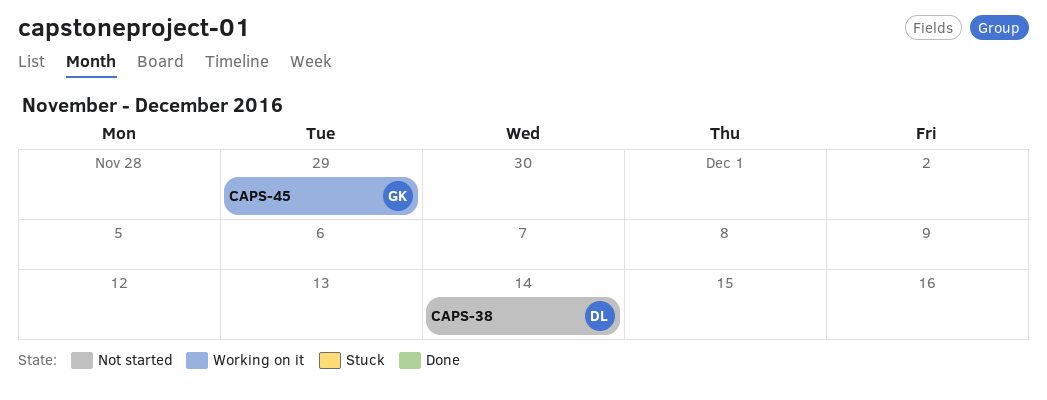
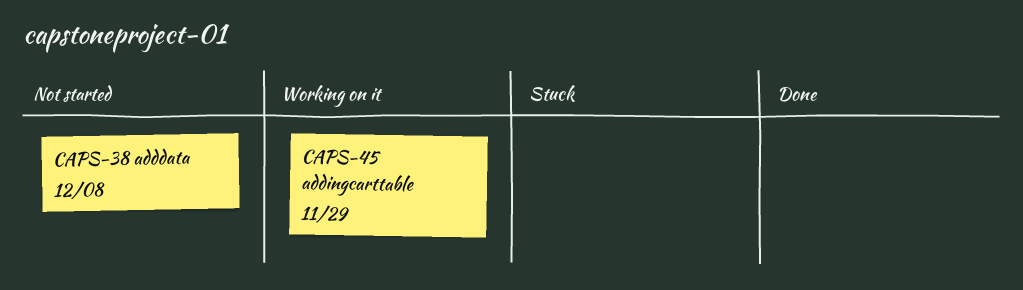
CAPS-38, due: Dec 14 -> Dec 8

